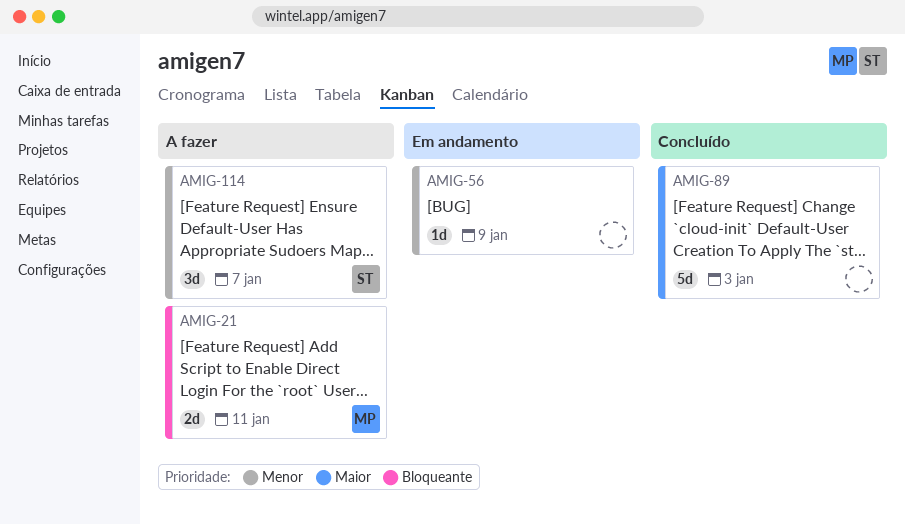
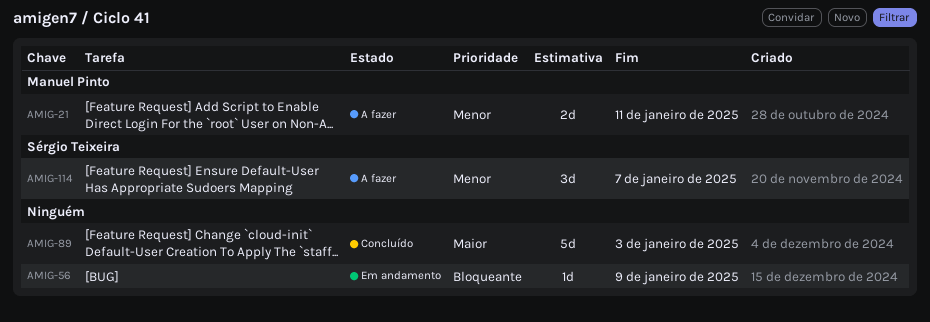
AMIG-21, priority: Bloqueante -> Menor
AMIG-56, priority: Menor -> Bloqueante

